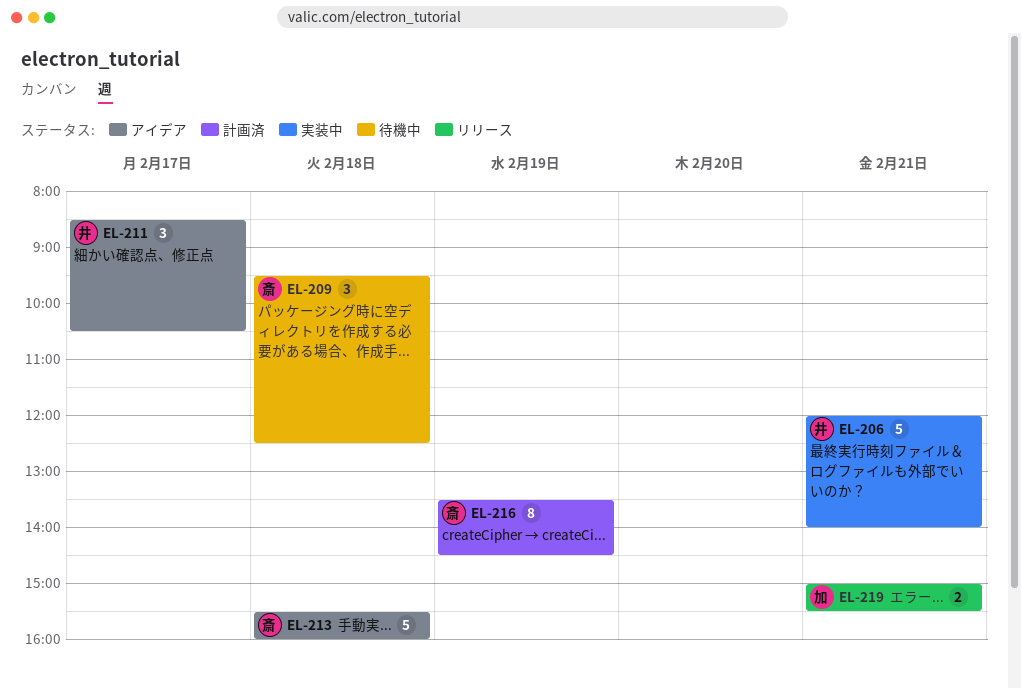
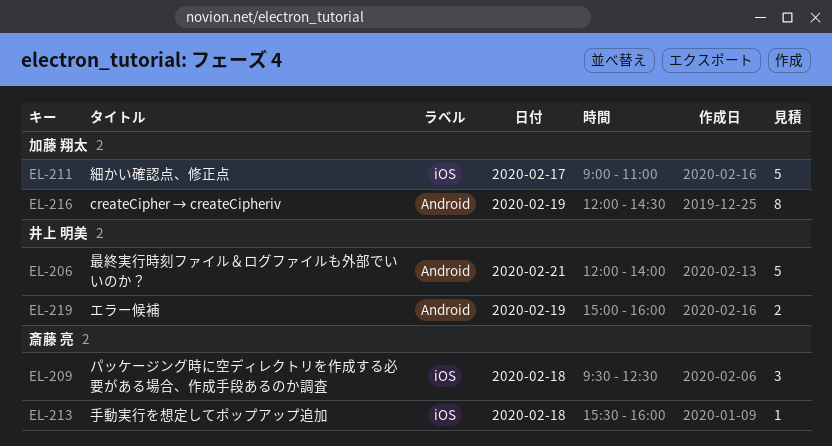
EL-211, owner: 井上 明美 -> 加藤 翔太
EL-211, estimate: 3 -> 5
EL-211, begins: 08:30 -> 09:00
EL-211, ends: 10:30 -> 11:00
EL-213, estimate: 5 -> 1
EL-216, owner: 斎藤 亮 -> 加藤 翔太
EL-216, begins: 13:30 -> 12:00
EL-219, owner: 加藤 翔太 -> 井上 明美
EL-219, day: Feb 21 -> Feb 19
EL-219, ends: 15:30 -> 16:00

